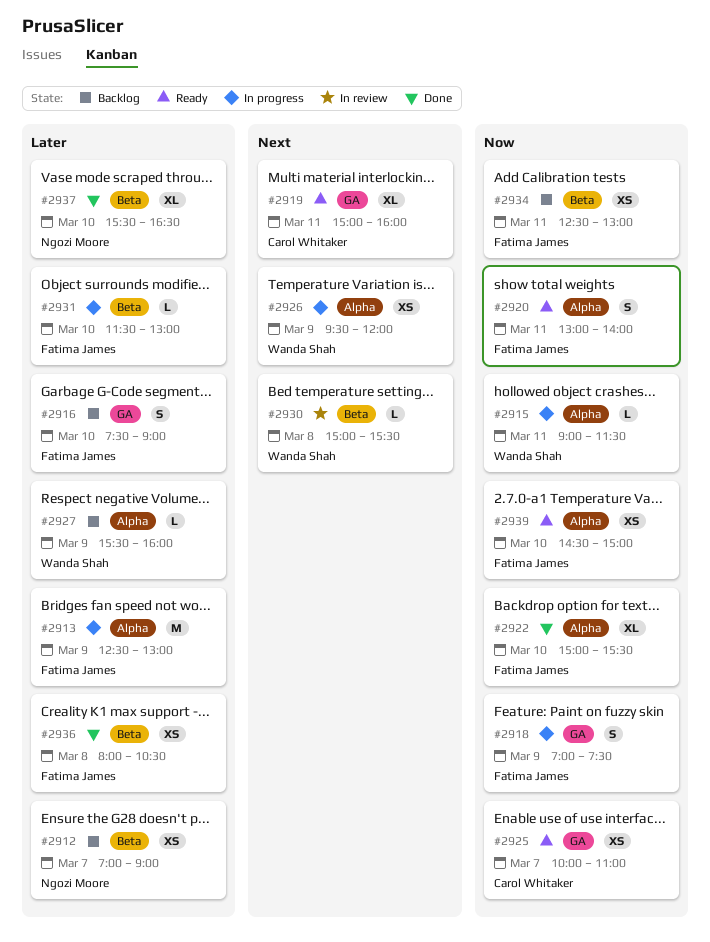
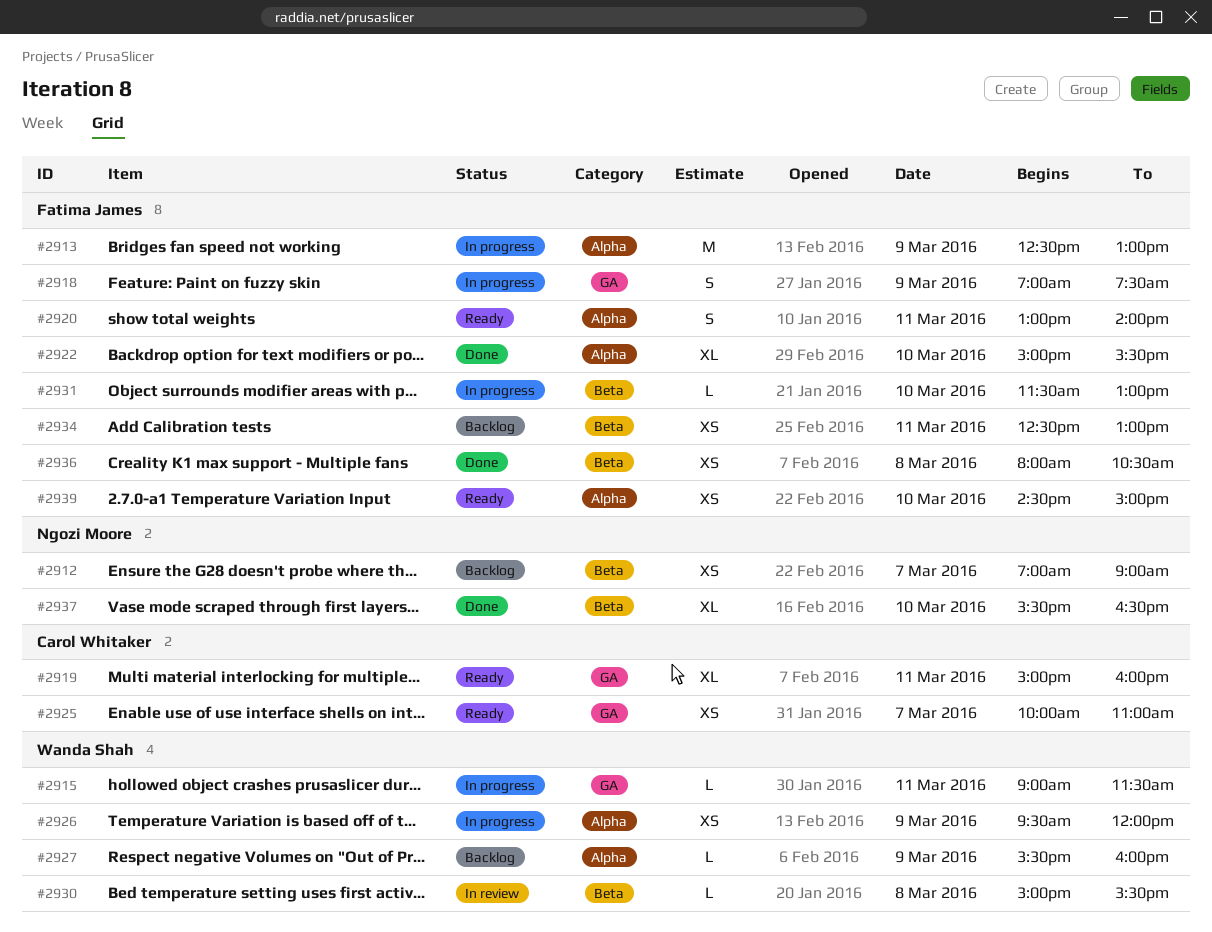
#2915, label: Alpha -> GA
#2916: present -> none

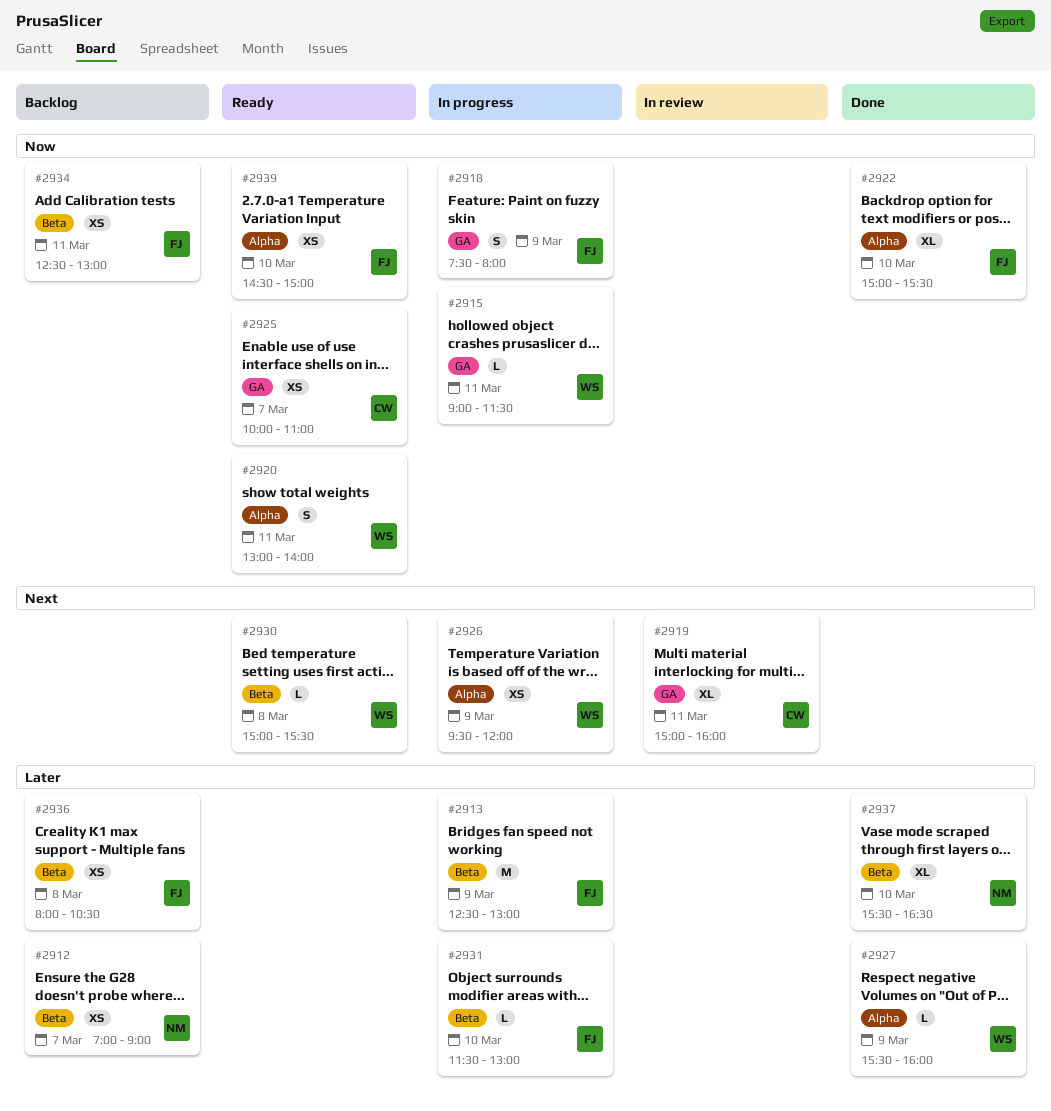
#2913, label: Alpha -> Beta
#2918, begins: 07:00 -> 07:30
#2918, ends: 07:30 -> 08:00
#2919, status: Ready -> In review
#2920, owner: Fatima James -> Wanda Shah
#2927, status: Backlog -> Done
#2930, status: In review -> Ready
#2936, status: Done -> Backlog

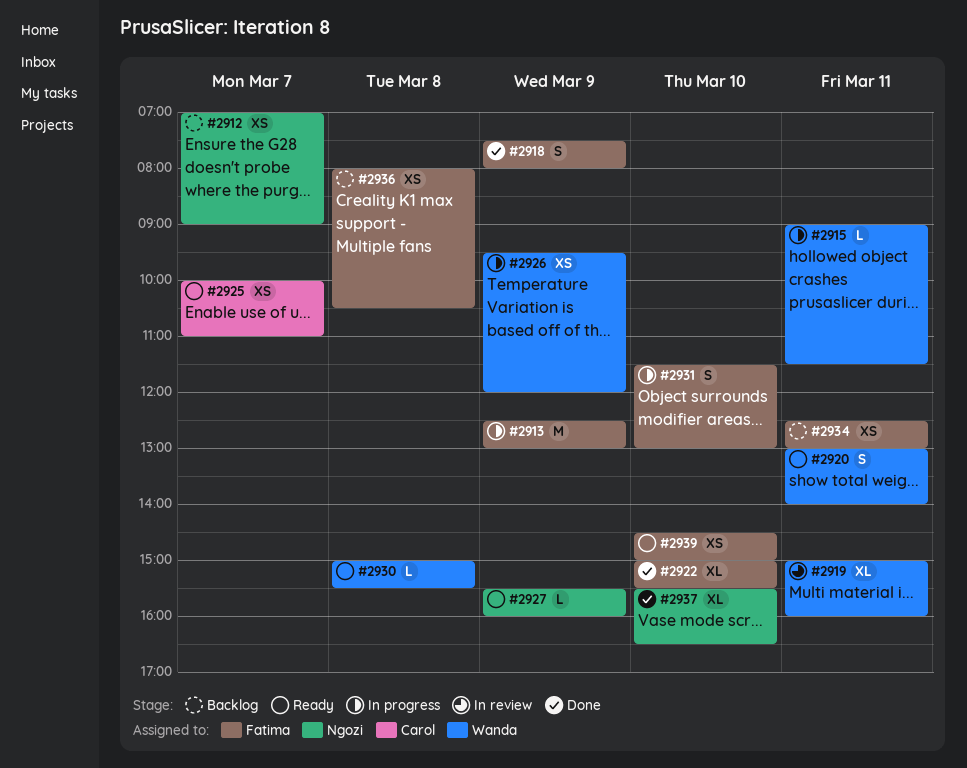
#2918, status: In progress -> Done
#2919, owner: Carol -> Wanda
#2927, status: Done -> Ready
#2927, owner: Wanda -> Ngozi
#2931, estimate: L -> S

